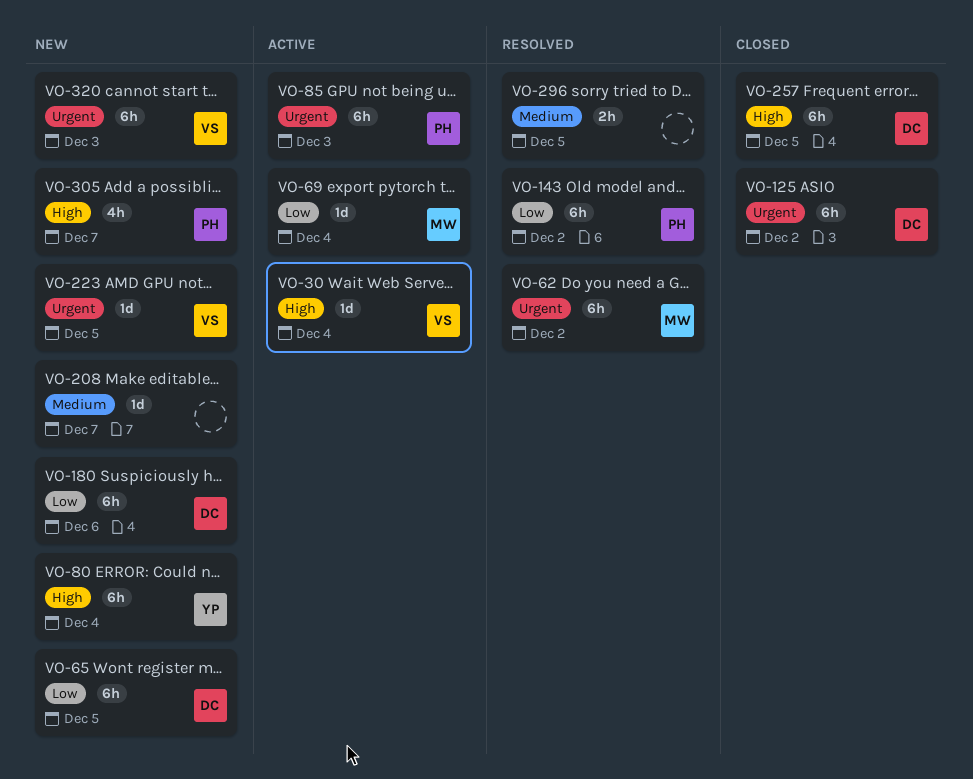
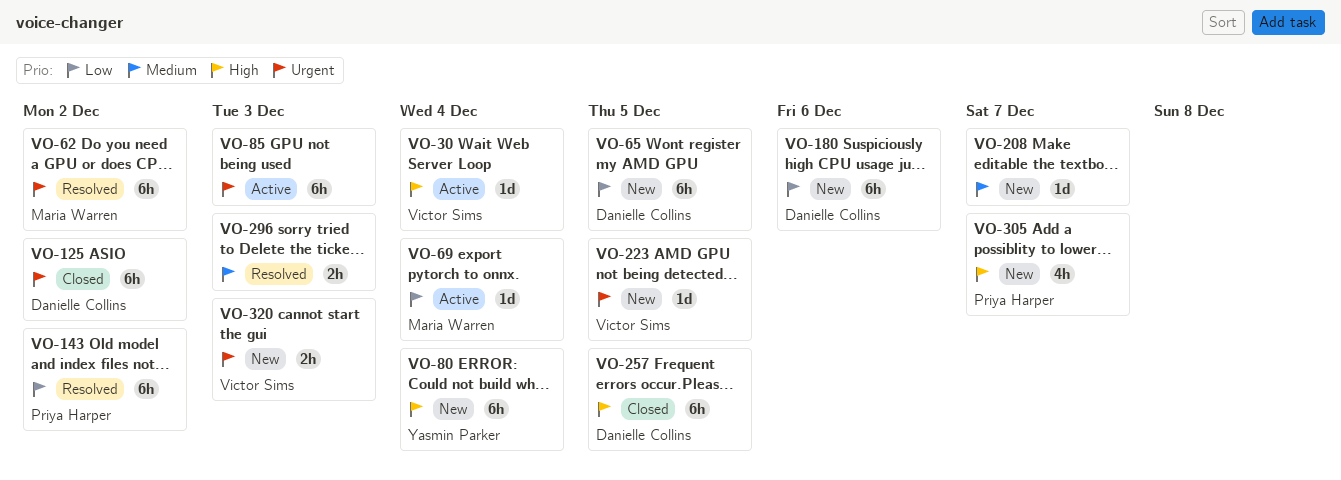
VO-85, owner: Priya Harper -> none
VO-296, due: Dec 5 -> Dec 3
VO-320, estimate: 6h -> 2h

